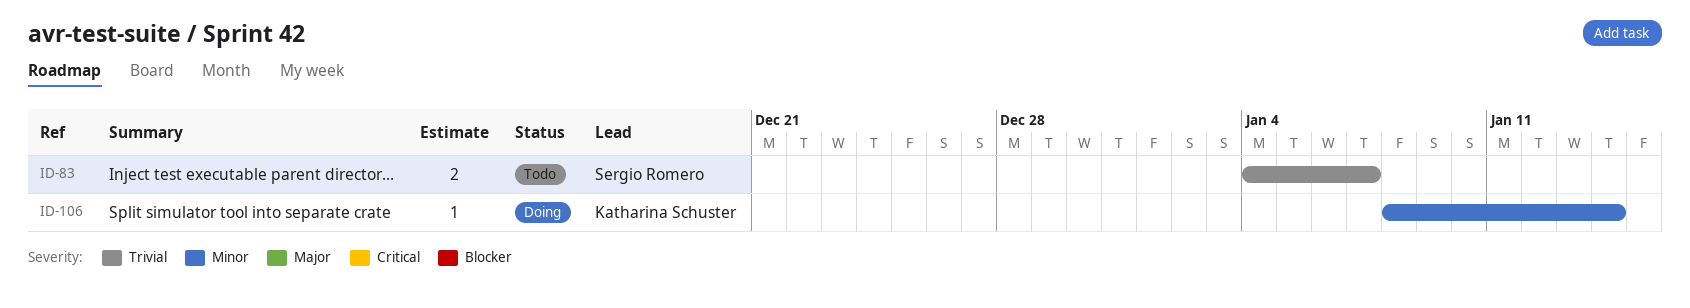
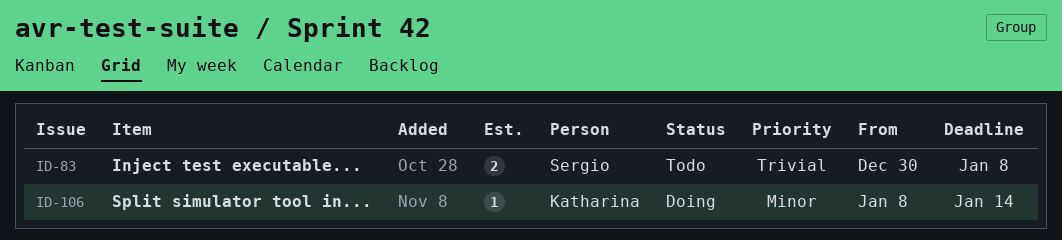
ID-83, start: Jan 4 -> Dec 30
ID-83, due: Jan 7 -> Jan 8

